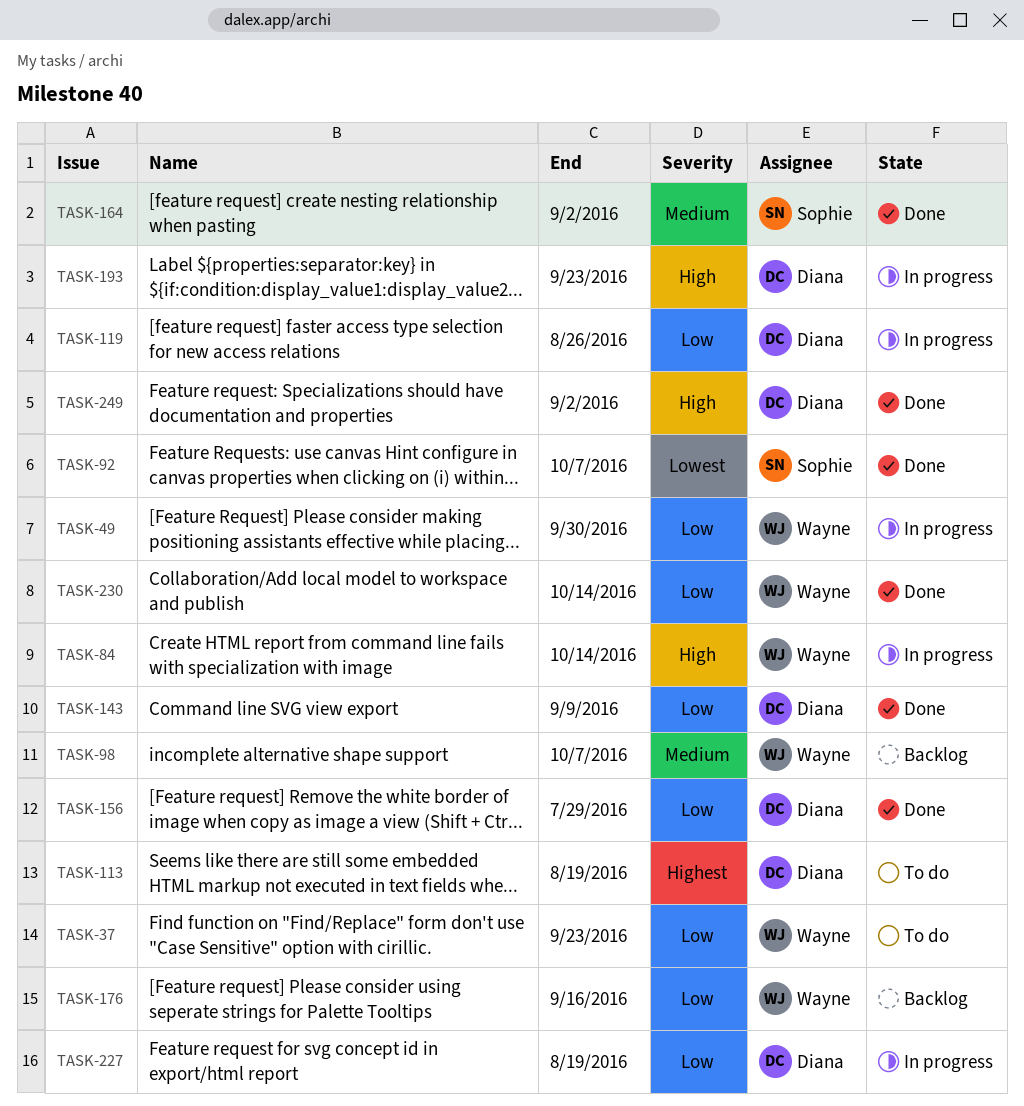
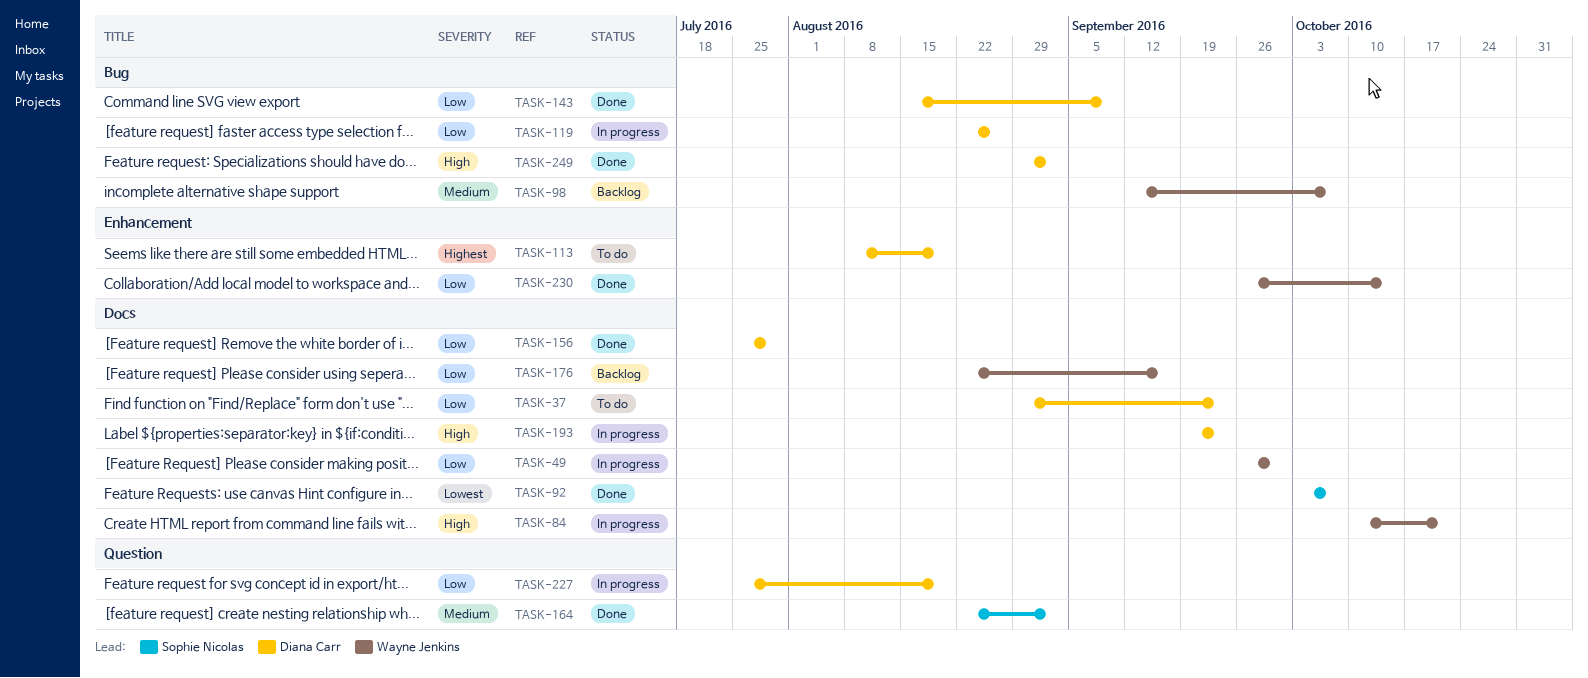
TASK-37, owner: Wayne Jenkins -> Diana Carr
TASK-84, due: Oct 14 -> Oct 21

